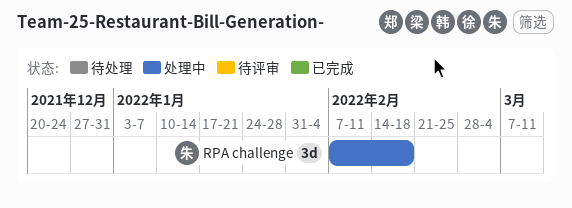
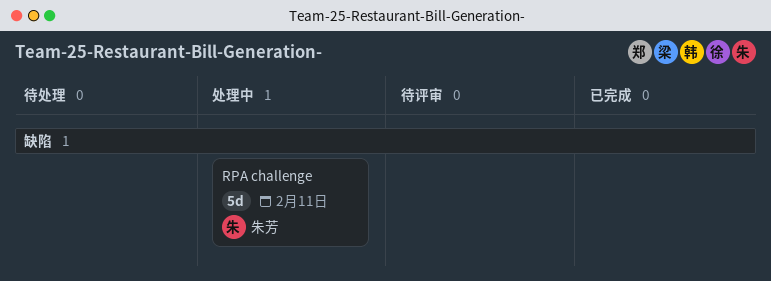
RPA challenge, estimate: 3d -> 5d
RPA challenge, due: Feb 18 -> Feb 11

